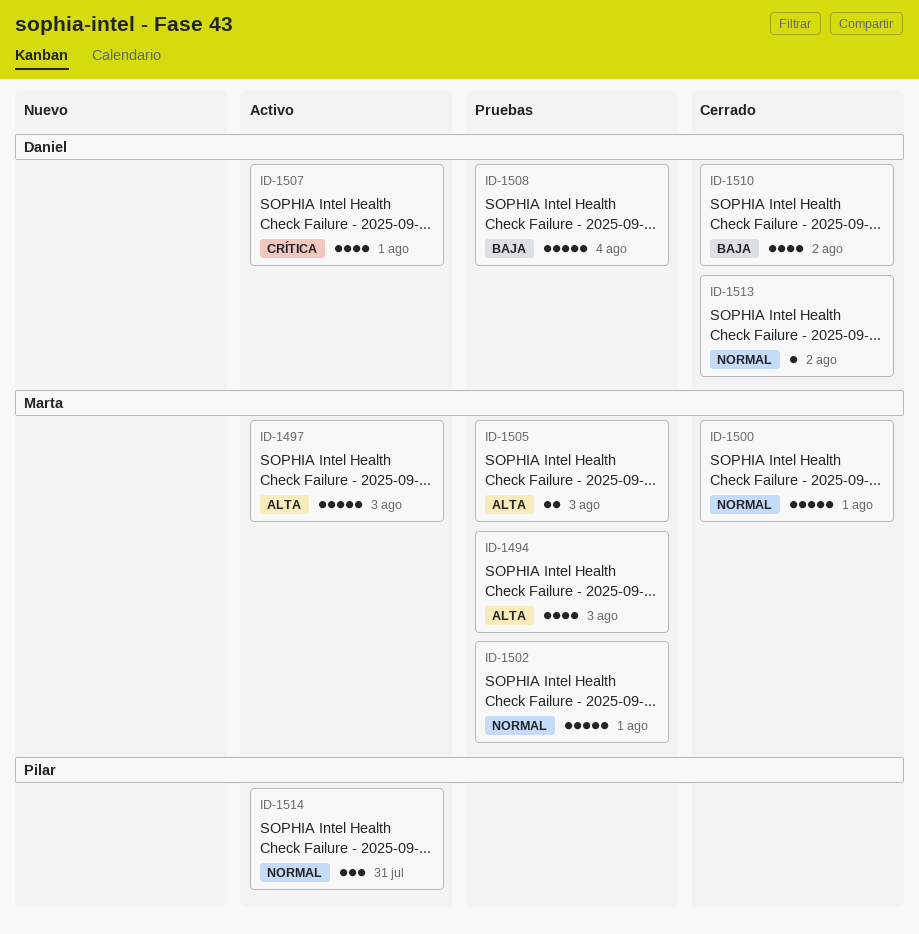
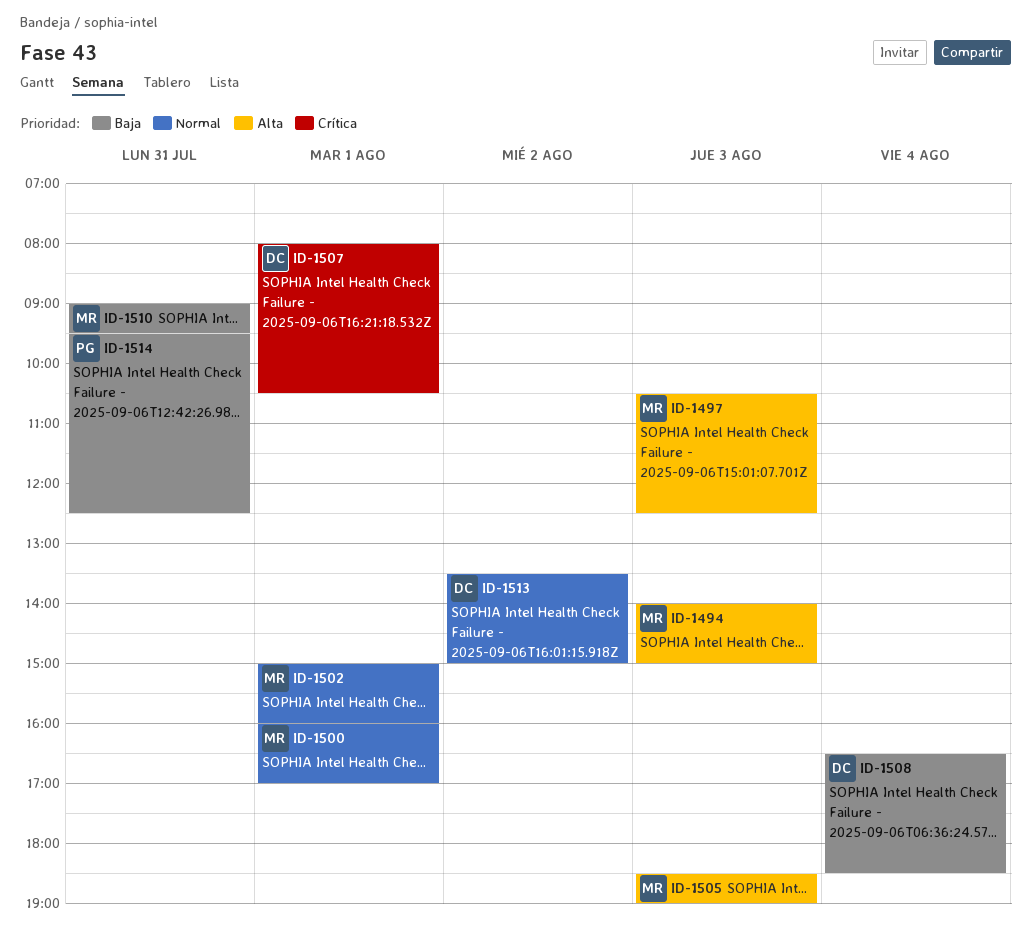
ID-1510, owner: Daniel -> Marta
ID-1510, day: Aug 2 -> Jul 31
ID-1514, priority: Normal -> Baja

